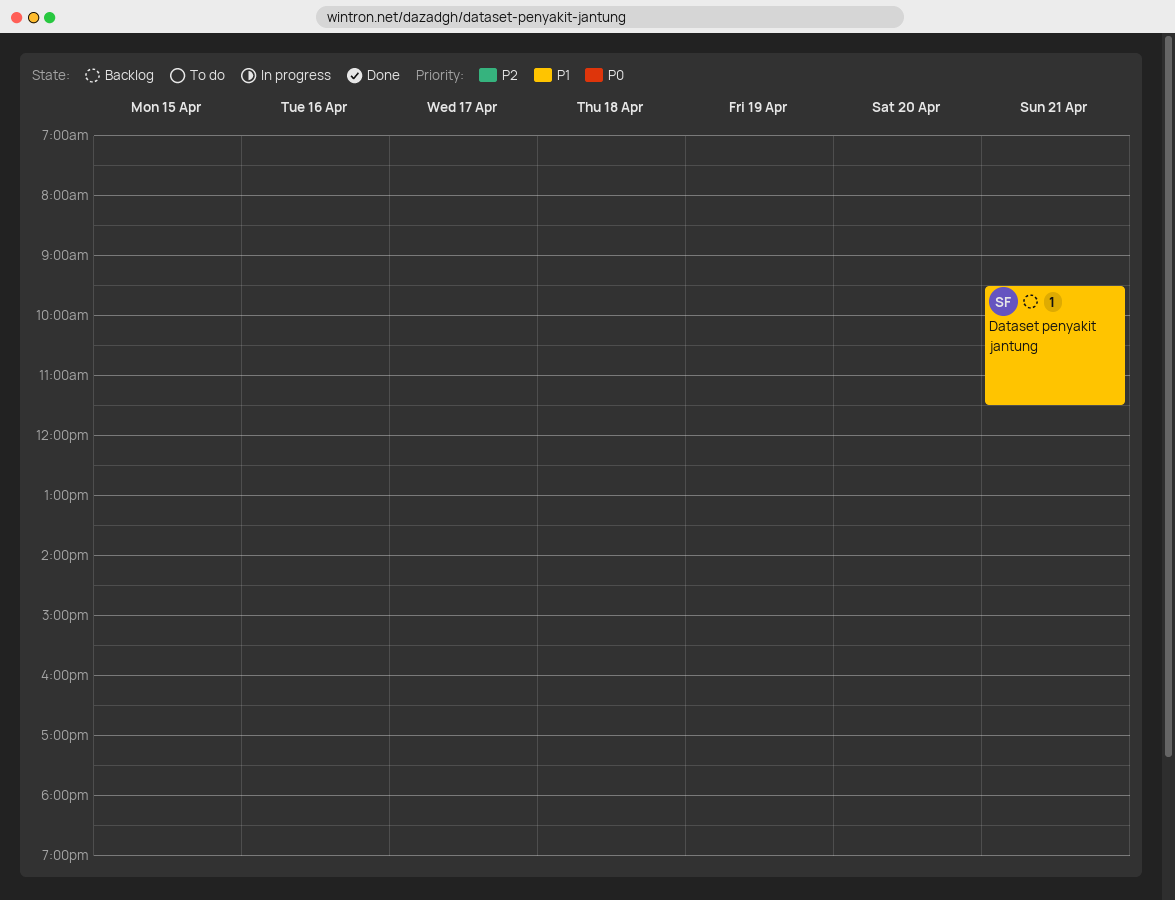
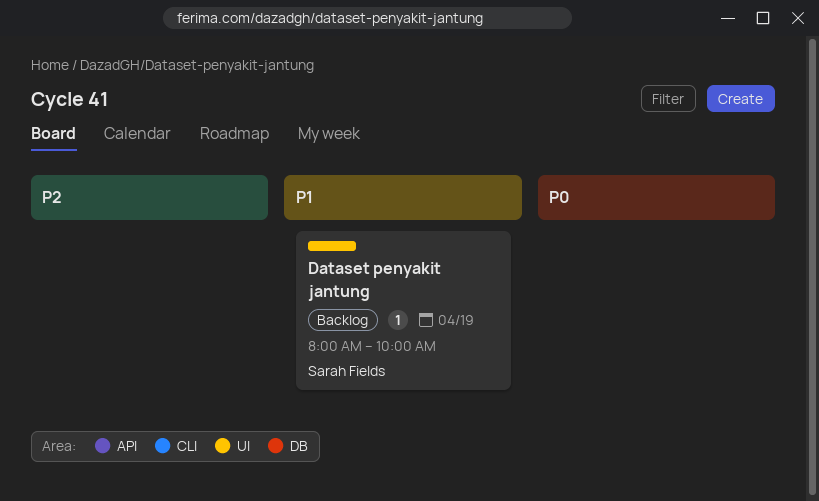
Dataset penyakit jantung, day: Apr 21 -> Apr 19
Dataset penyakit jantung, begins: 09:30 -> 08:00
Dataset penyakit jantung, ends: 11:30 -> 10:00

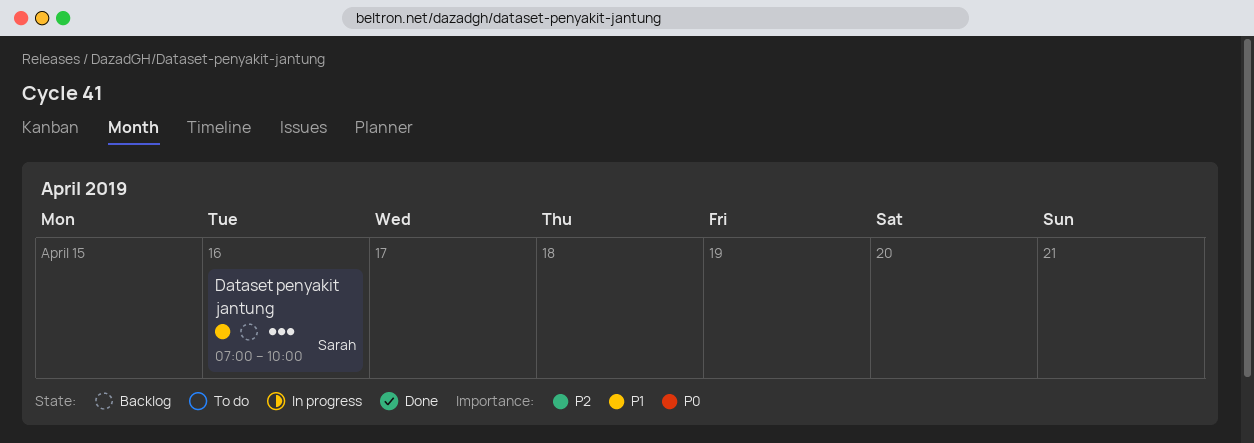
Dataset penyakit jantung, estimate: 1 -> 3
Dataset penyakit jantung, day: Apr 19 -> Apr 16
Dataset penyakit jantung, begins: 08:00 -> 07:00

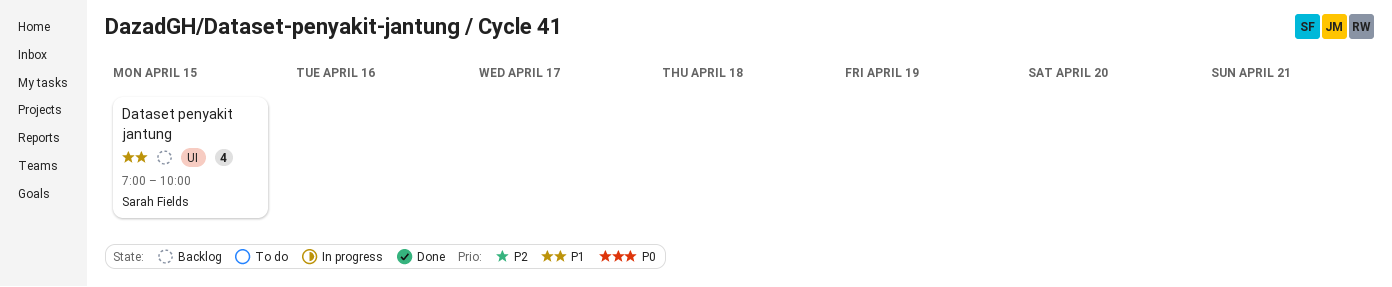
Dataset penyakit jantung, estimate: 3 -> 4
Dataset penyakit jantung, day: Apr 16 -> Apr 15

